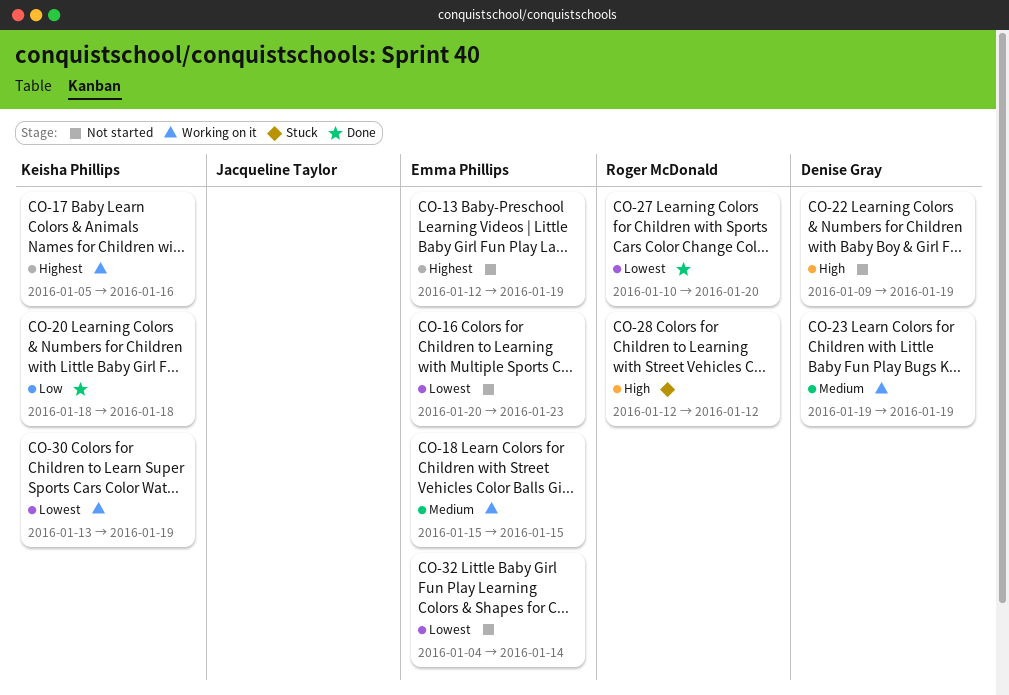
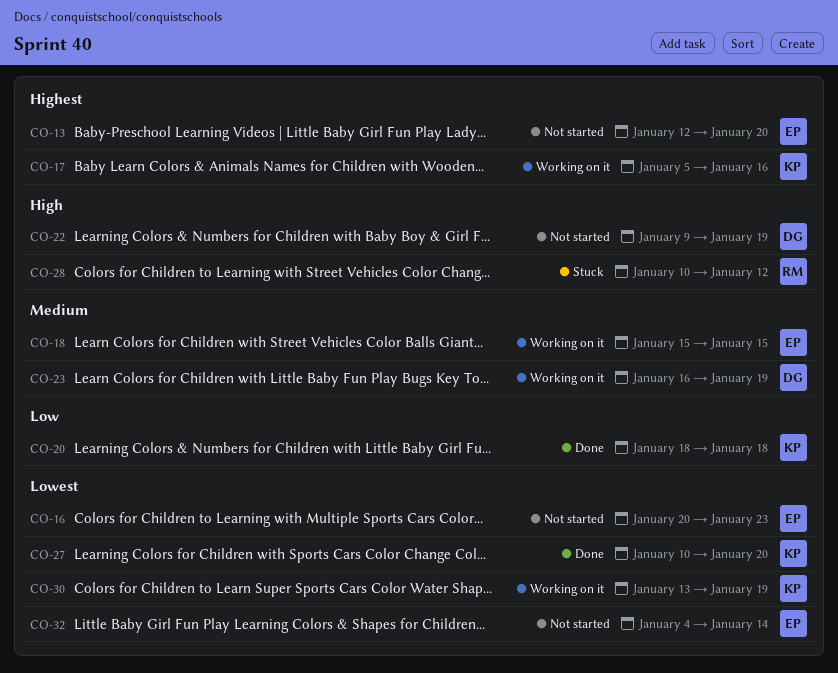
CO-13, due: Jan 19 -> Jan 20
CO-23, start: Jan 19 -> Jan 16
CO-27, owner: Roger McDonald -> Keisha Phillips
CO-28, start: Jan 12 -> Jan 10

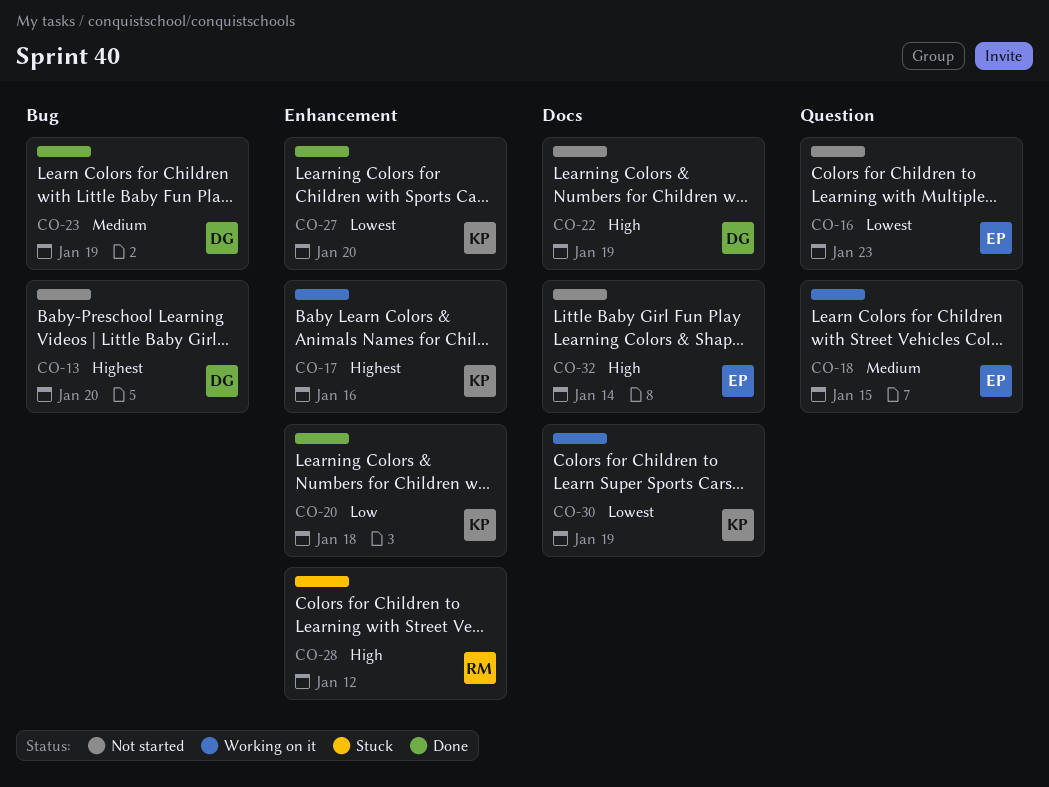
CO-13, owner: EP -> DG
CO-23, status: Working on it -> Done
CO-32, priority: Lowest -> High

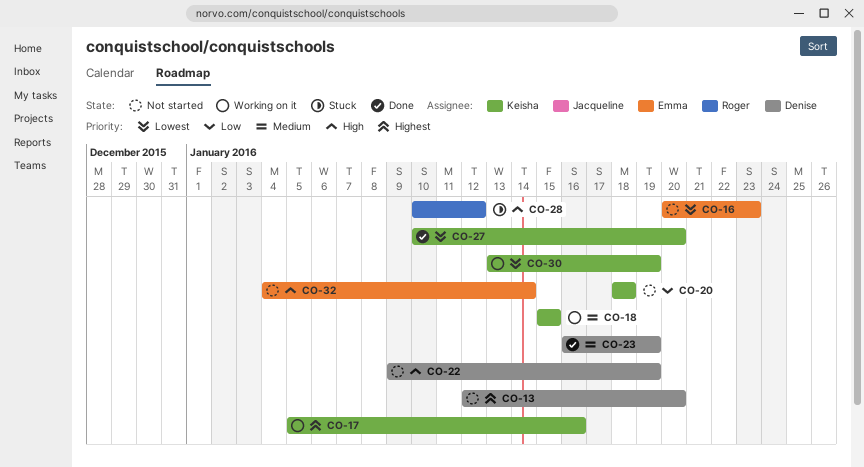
CO-18, owner: Emma -> Keisha
CO-20, status: Done -> Not started

